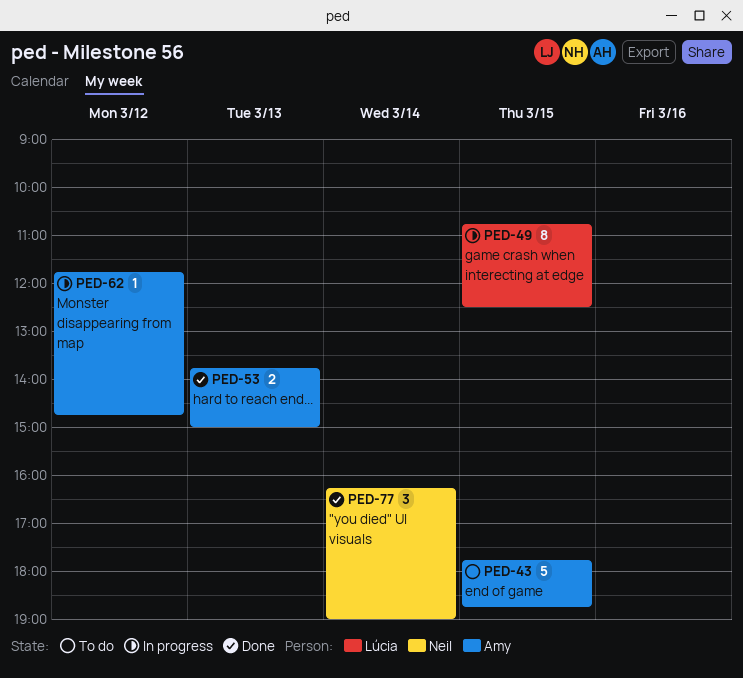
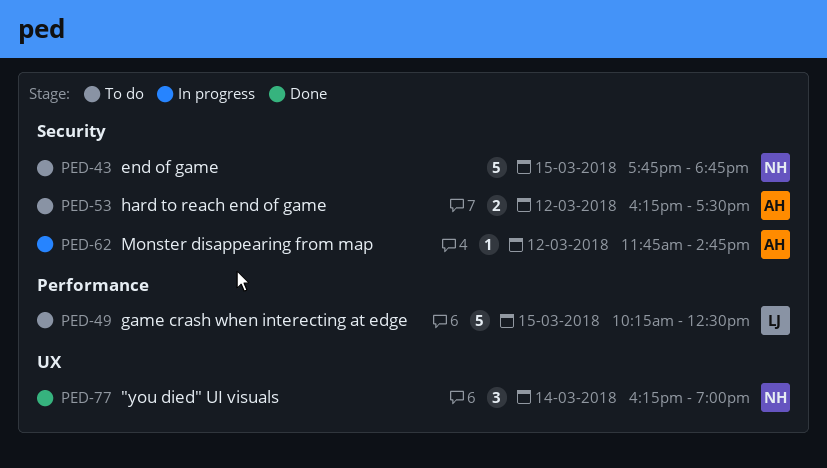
PED-43, owner: Amy -> Neil
PED-49, status: In progress -> To do
PED-49, estimate: 8 -> 5
PED-49, begins: 10:45 -> 10:15
PED-53, status: Done -> To do
PED-53, day: Mar 13 -> Mar 12
PED-53, begins: 13:45 -> 16:15
PED-53, ends: 15:00 -> 17:30

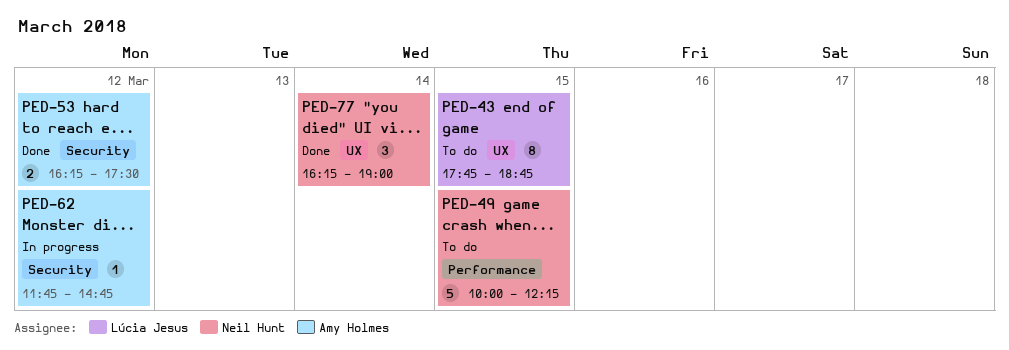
PED-43, owner: Neil Hunt -> Lúcia Jesus
PED-43, label: Security -> UX
PED-43, estimate: 5 -> 8
PED-49, owner: Lúcia Jesus -> Neil Hunt
PED-49, begins: 10:15 -> 10:00
PED-49, ends: 12:30 -> 12:15
PED-53, status: To do -> Done

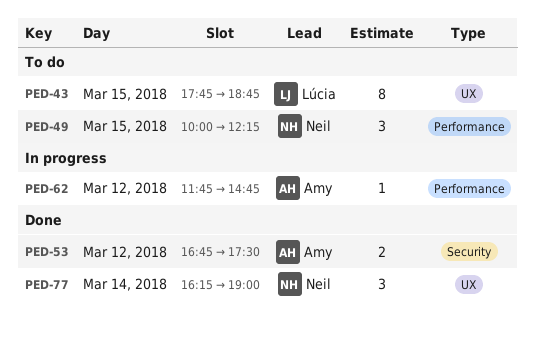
PED-49, estimate: 5 -> 3
PED-53, begins: 16:15 -> 16:45
PED-62, label: Security -> Performance

